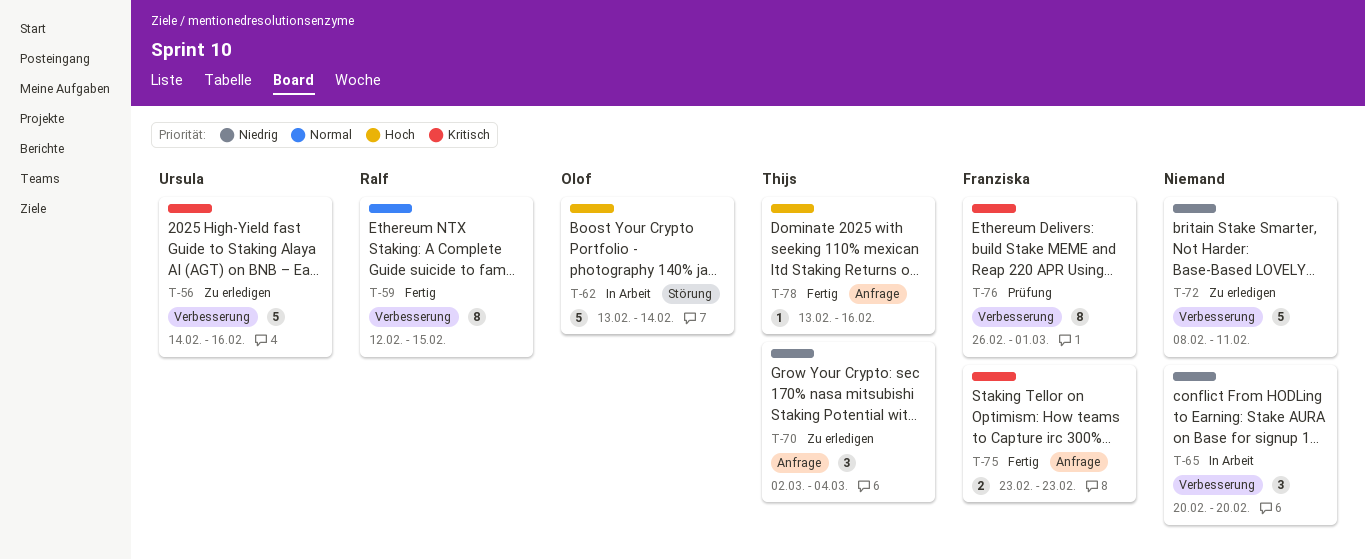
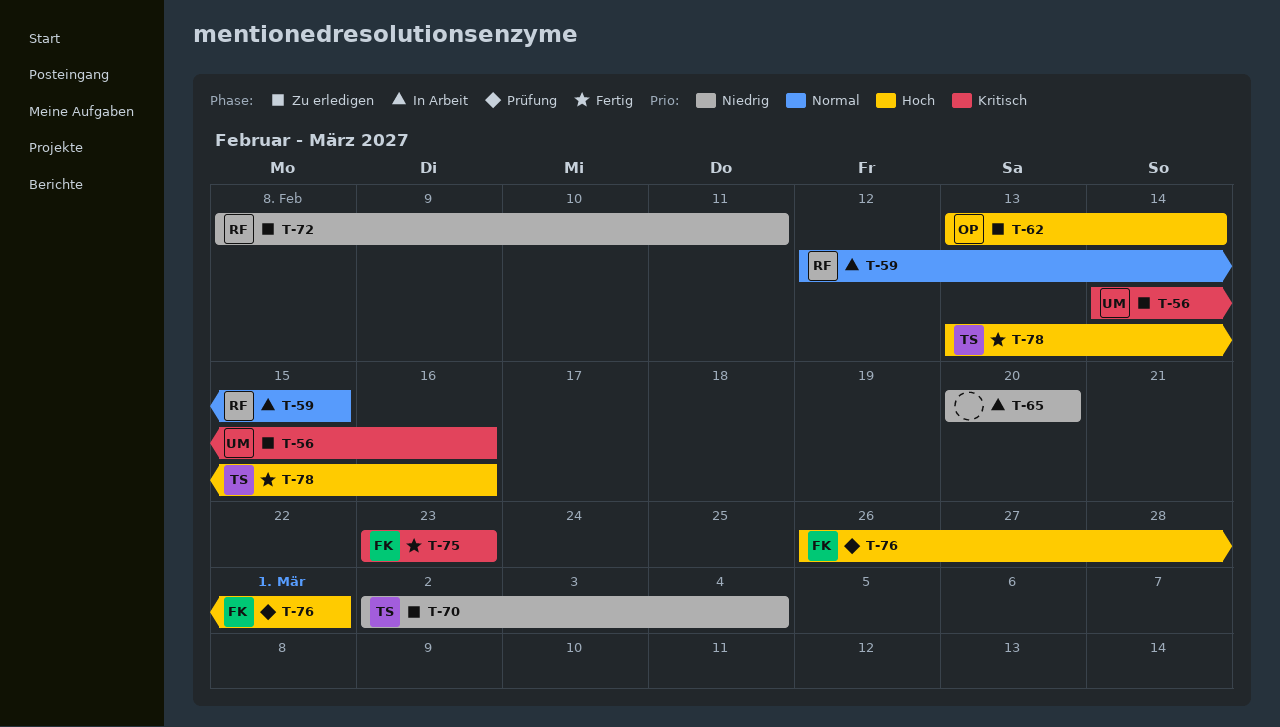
T-59, status: Fertig -> In Arbeit
T-62, status: In Arbeit -> Zu erledigen
T-72, owner: none -> Ralf
T-76, priority: Kritisch -> Hoch

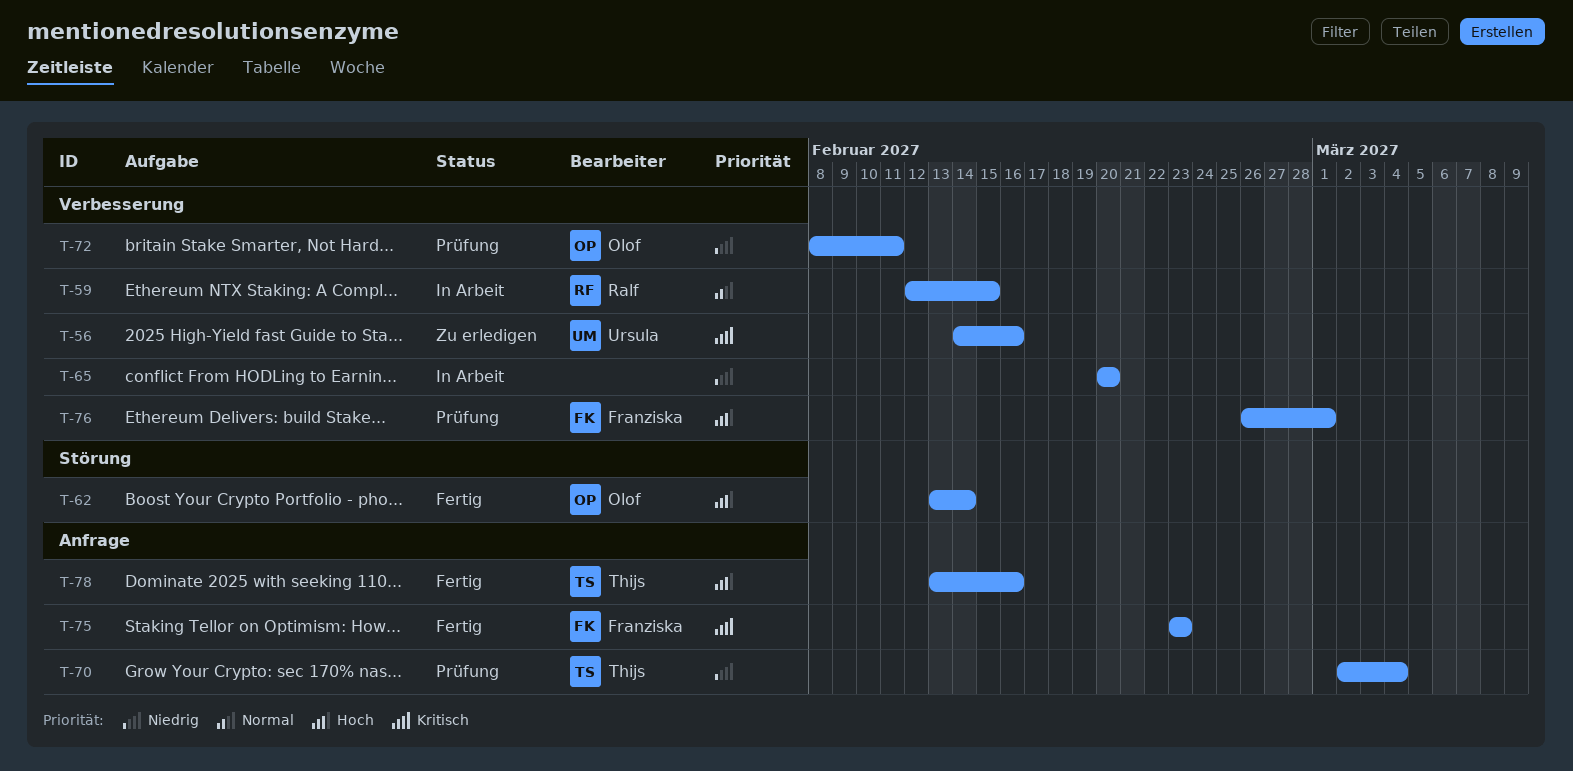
T-62, status: Zu erledigen -> Fertig
T-70, status: Zu erledigen -> Prüfung
T-72, status: Zu erledigen -> Prüfung
T-72, owner: Ralf -> Olof

